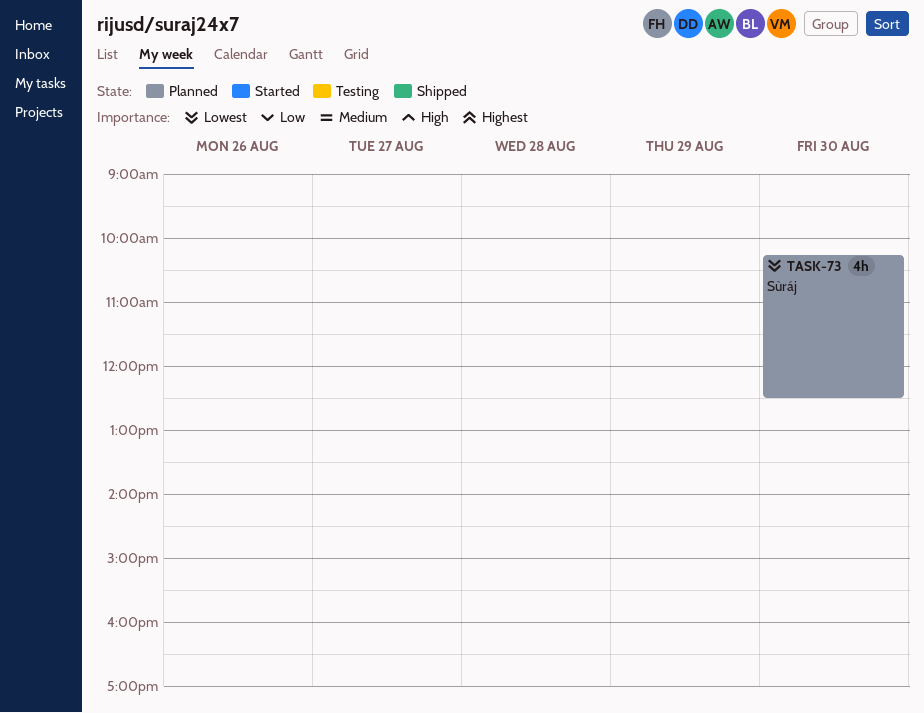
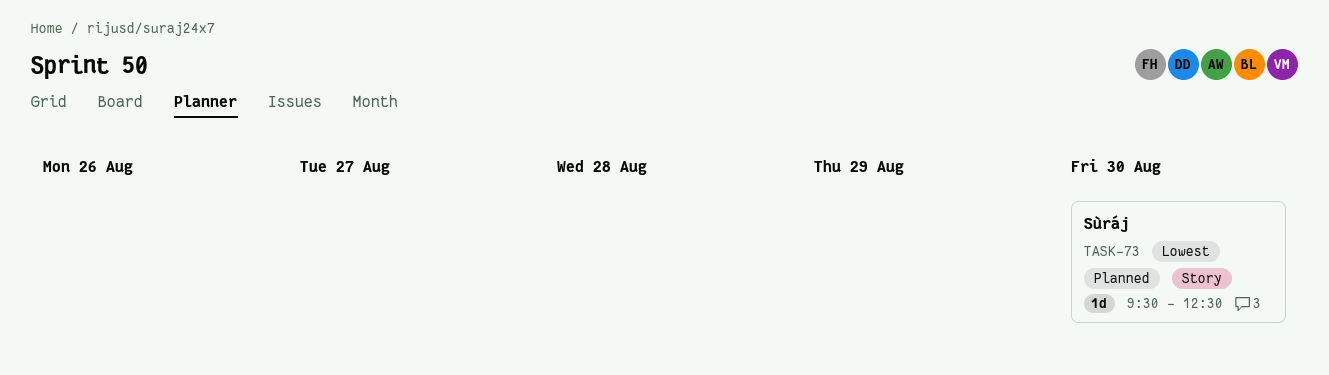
TASK-73, estimate: 4h -> 1d
TASK-73, begins: 10:15 -> 09:30

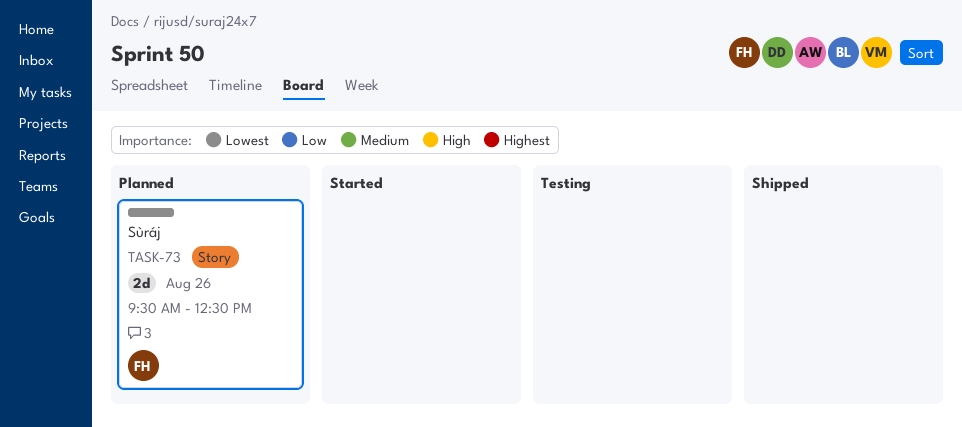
TASK-73, estimate: 1d -> 2d
TASK-73, day: Aug 30 -> Aug 26

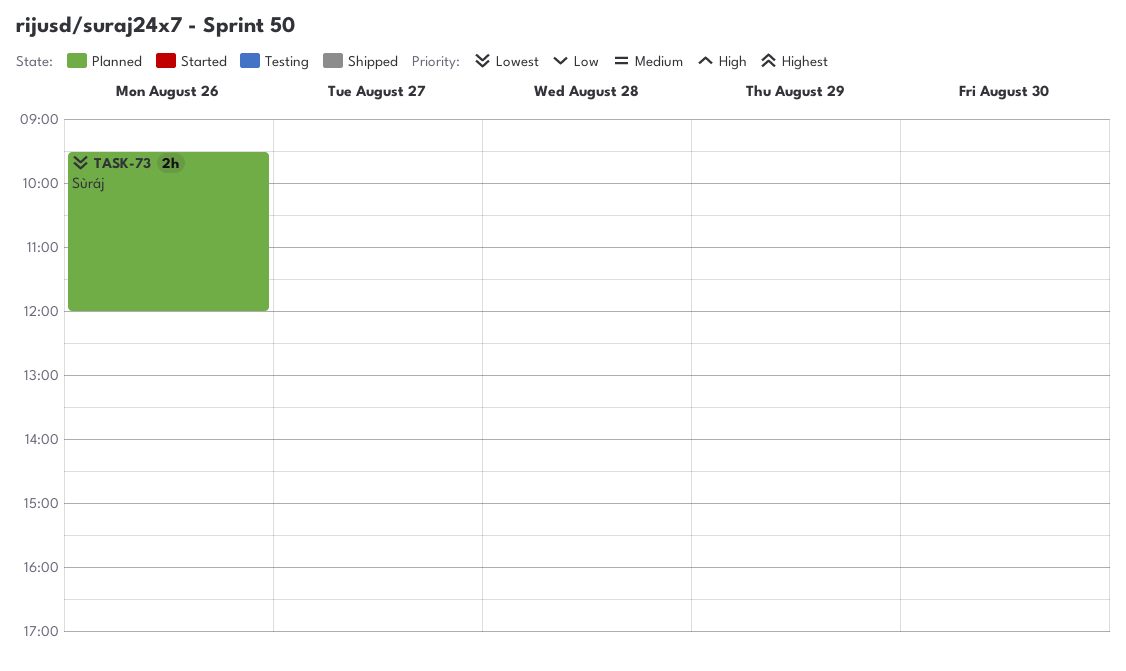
TASK-73, estimate: 2d -> 2h
TASK-73, ends: 12:30 -> 12:00

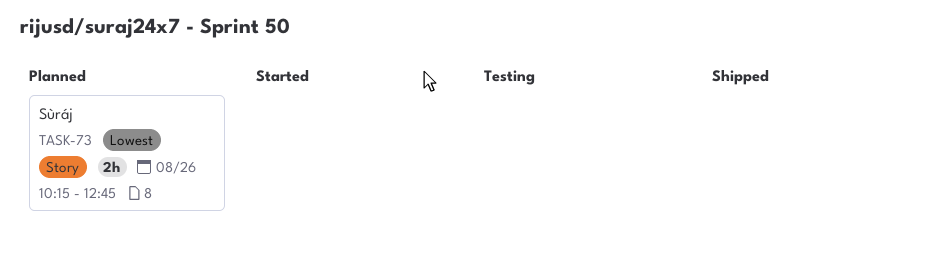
TASK-73, begins: 09:30 -> 10:15
TASK-73, ends: 12:00 -> 12:45

